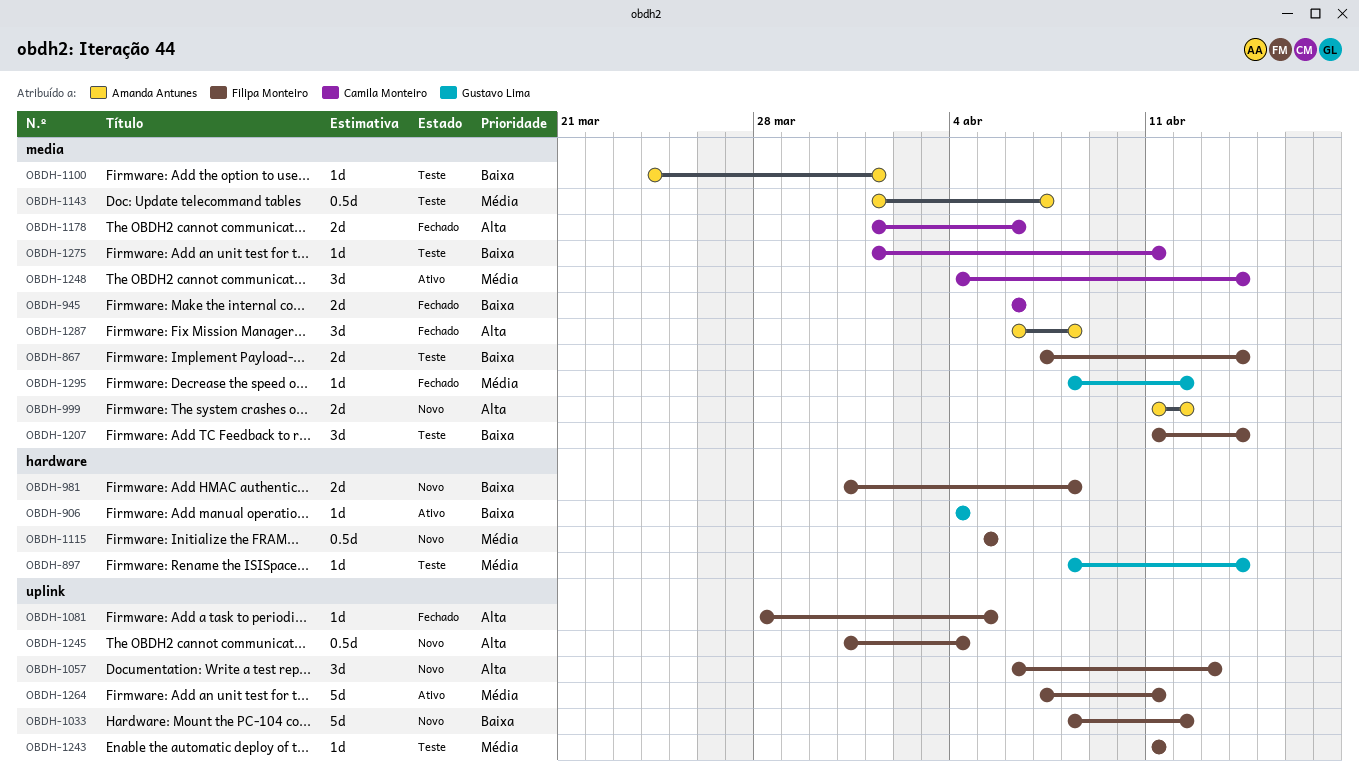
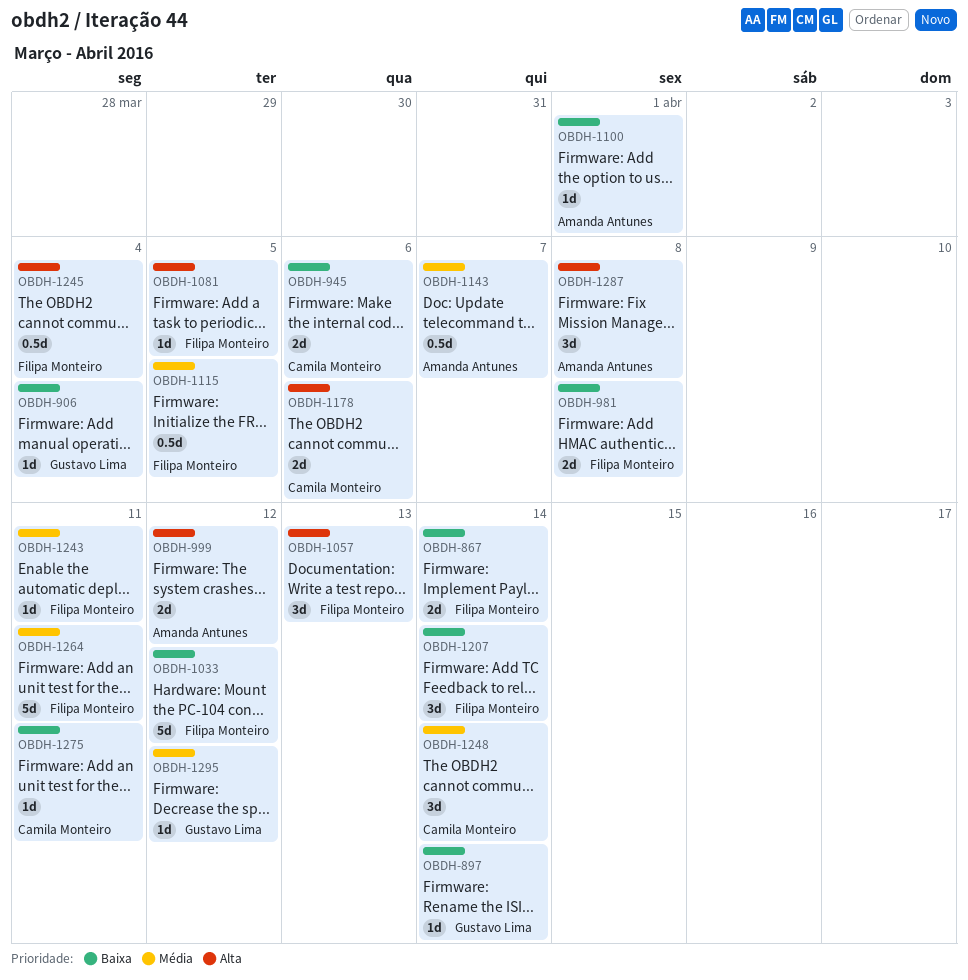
OBDH-897, priority: Média -> Baixa

